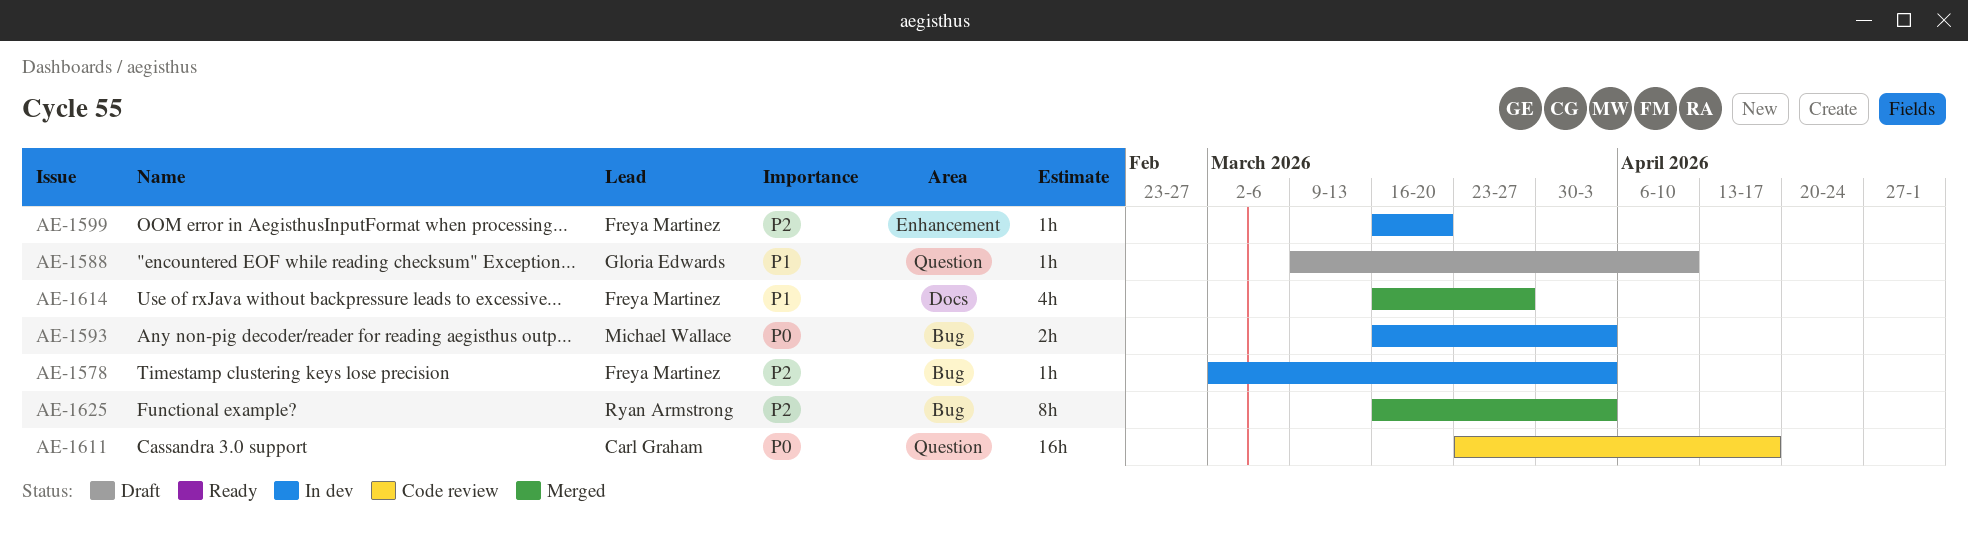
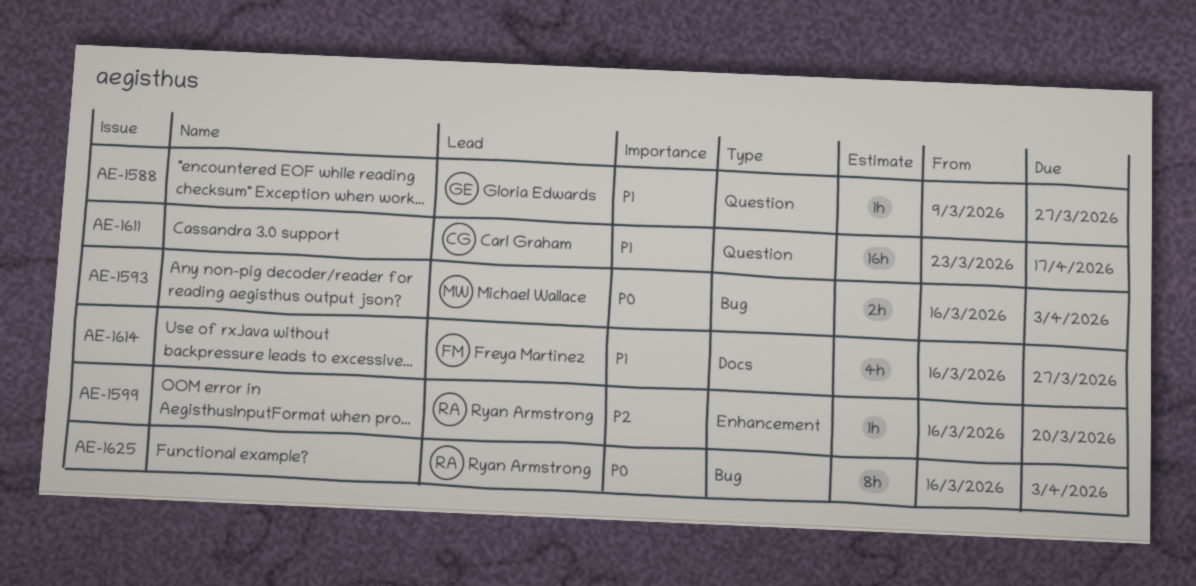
AE-1578: present -> none
AE-1588, due: Apr 10 -> Mar 27
AE-1599, owner: Freya Martinez -> Ryan Armstrong
AE-1611, priority: P0 -> P1
AE-1625, priority: P2 -> P0

